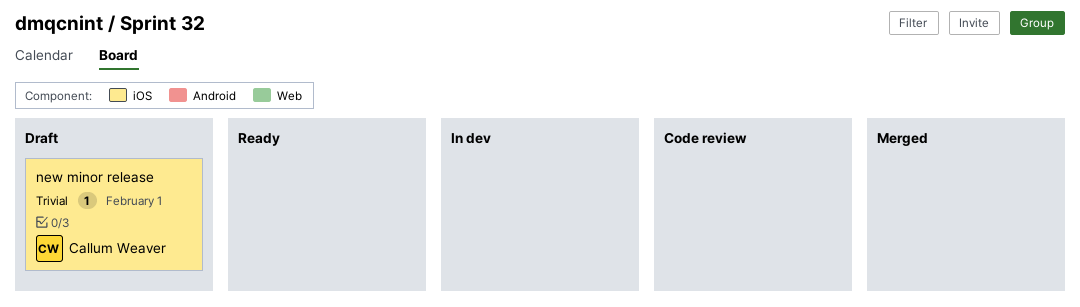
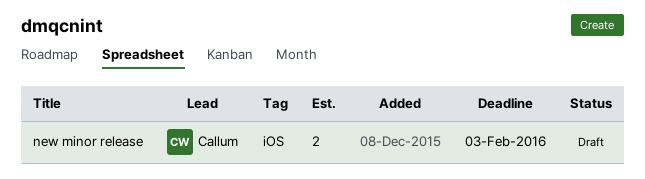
new minor release, estimate: 1 -> 2
new minor release, due: Feb 1 -> Feb 3

